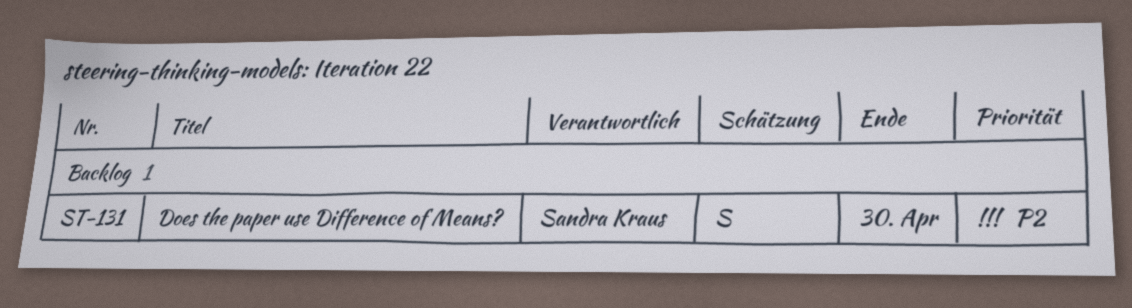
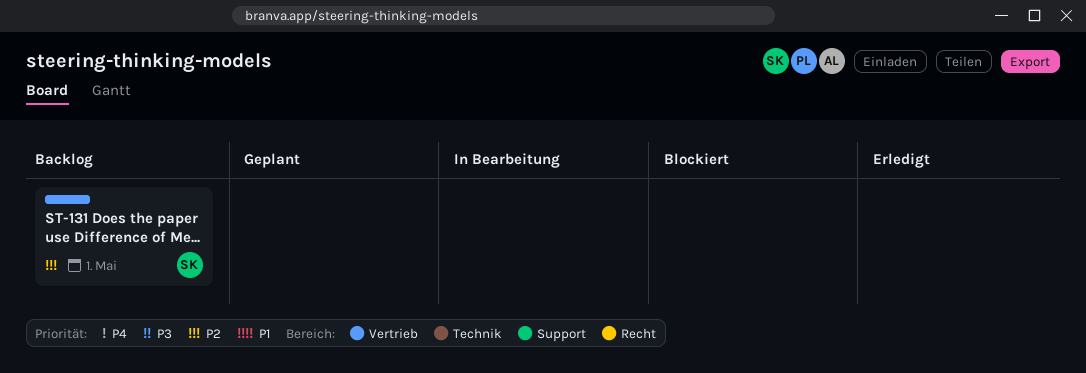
ST-131, due: Apr 30 -> May 1

